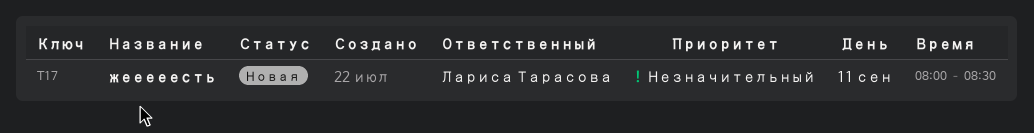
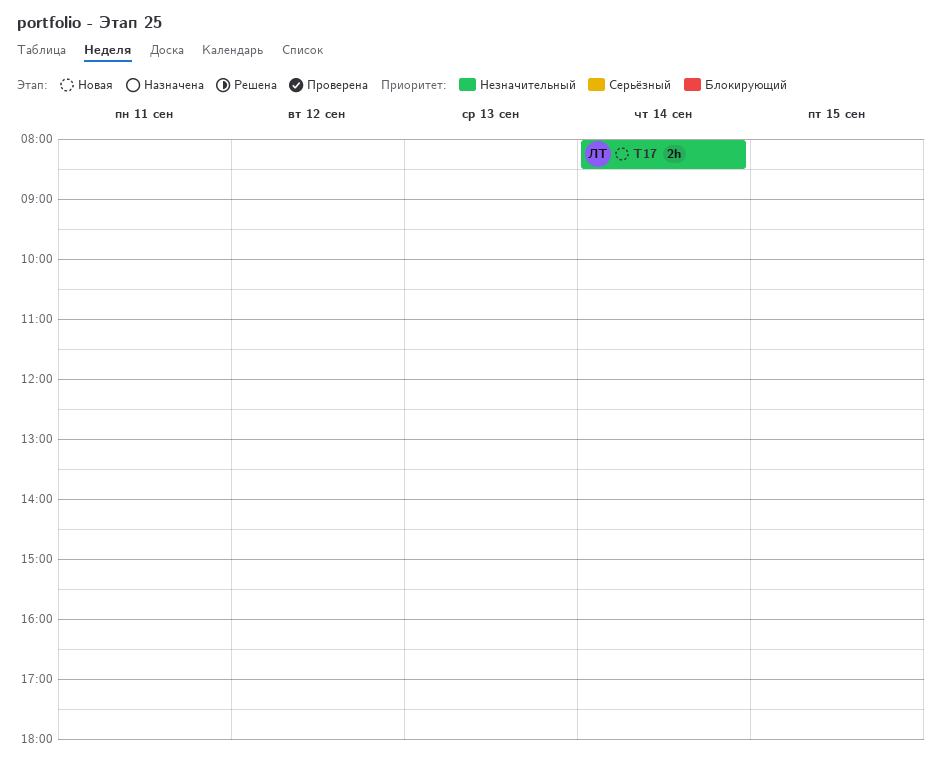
T17, day: Sep 11 -> Sep 14

